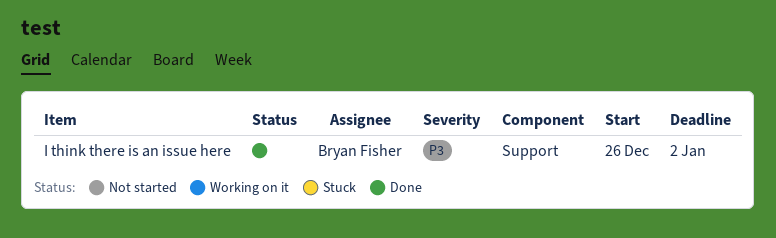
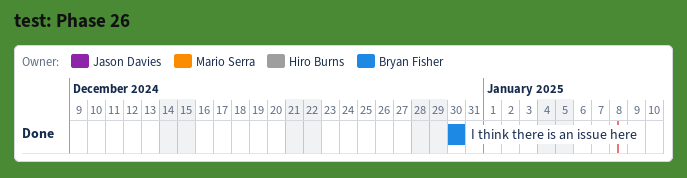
I think there is an issue here, start: Dec 26 -> Dec 30
I think there is an issue here, due: Jan 2 -> Dec 30

